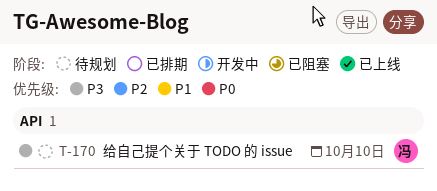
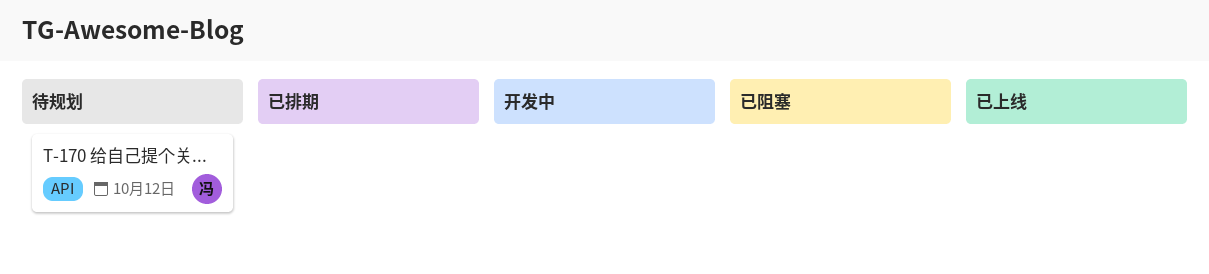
T-170, due: Oct 10 -> Oct 12

